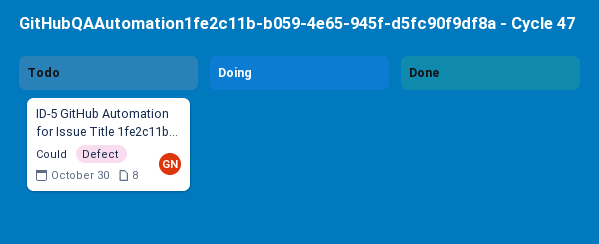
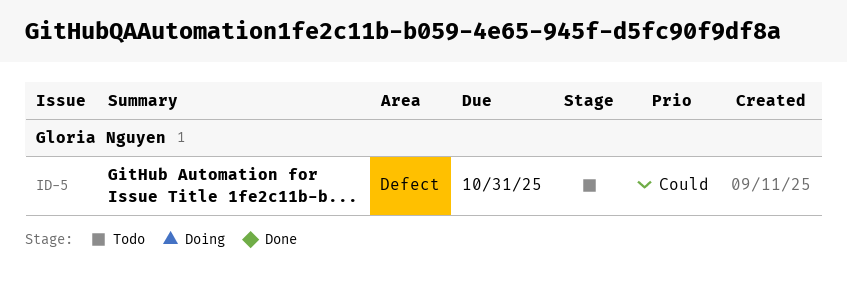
ID-5, due: Oct 30 -> Oct 31

